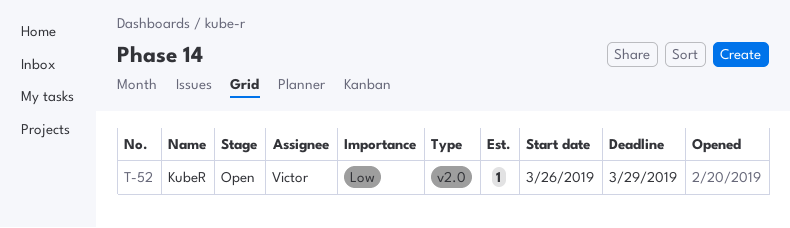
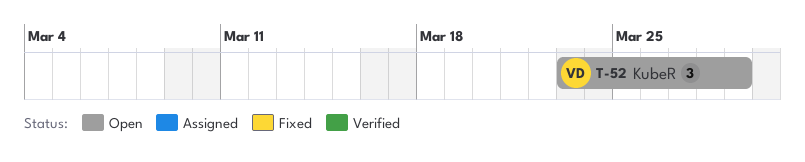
T-52, estimate: 1 -> 3
T-52, start: Mar 26 -> Mar 23

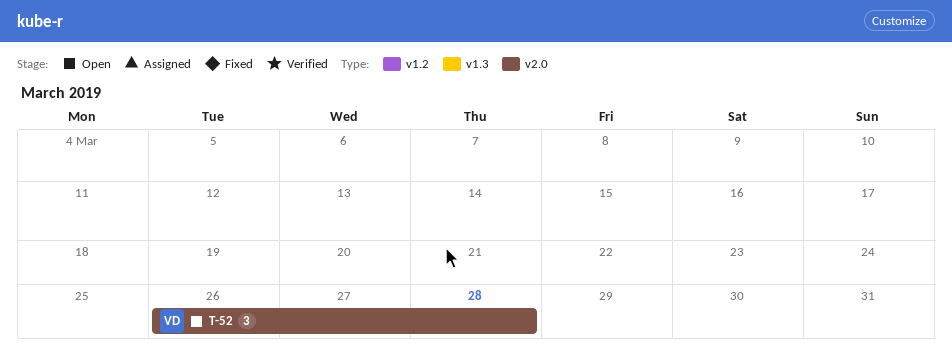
T-52, start: Mar 23 -> Mar 26
T-52, due: Mar 29 -> Mar 28

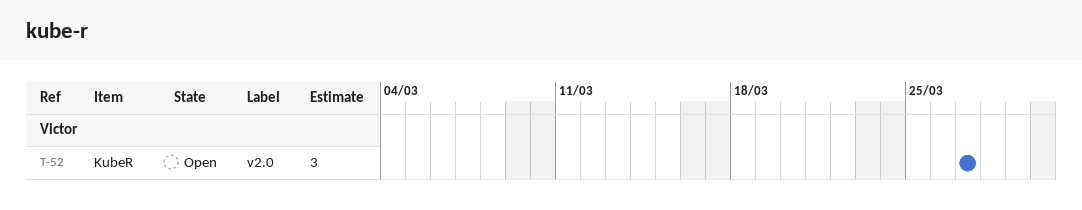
T-52, start: Mar 26 -> Mar 27
T-52, due: Mar 28 -> Mar 27

